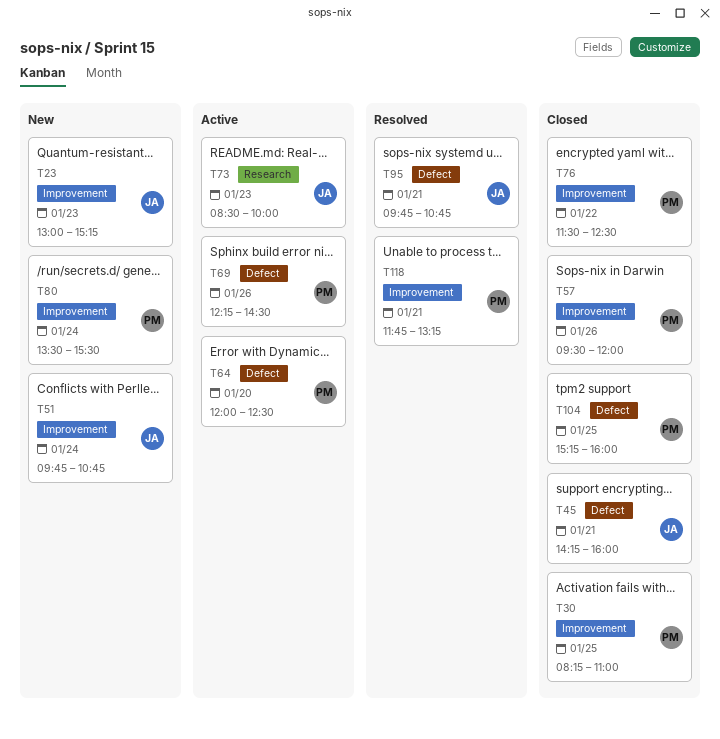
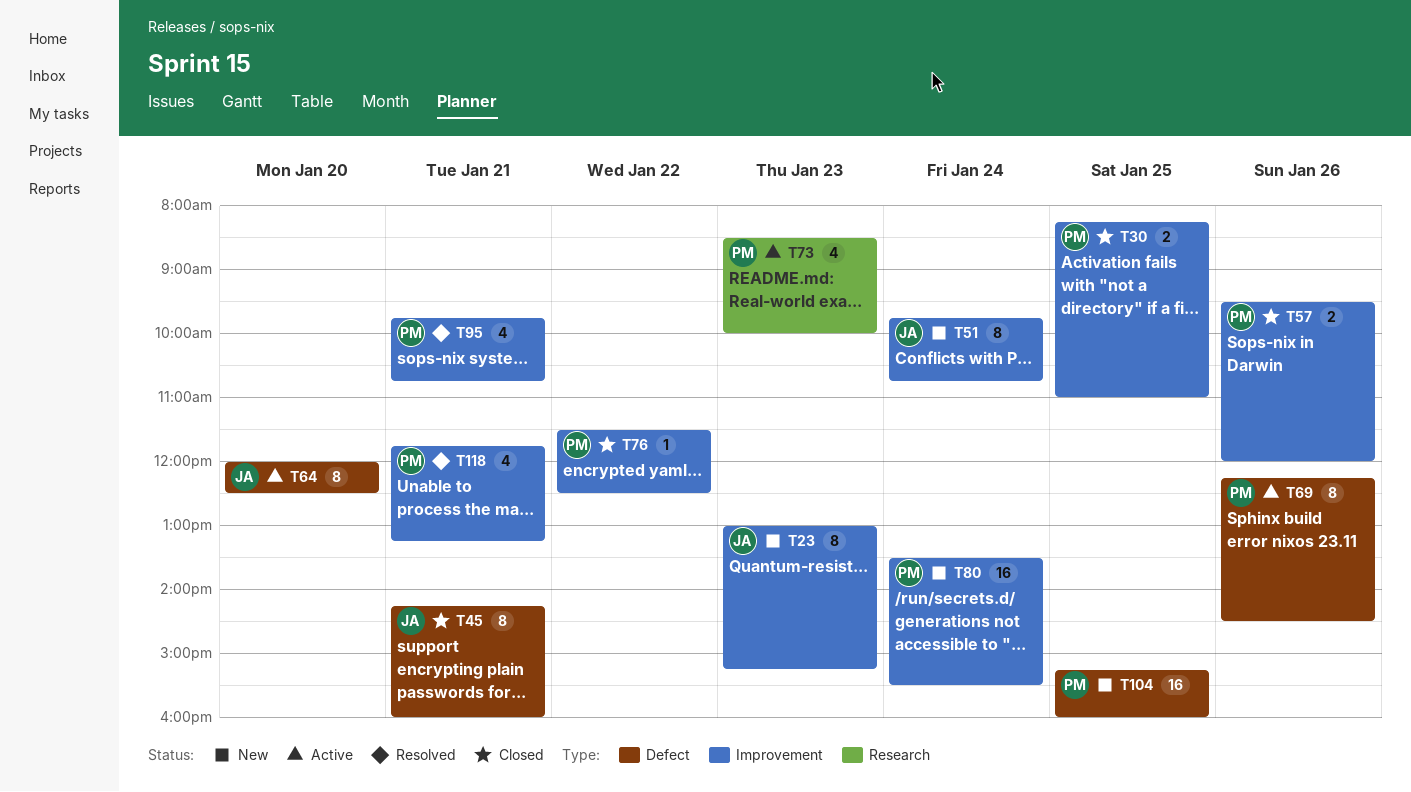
T64, owner: PM -> JA
T73, owner: JA -> PM
T95, owner: JA -> PM
T95, label: Defect -> Improvement
T104, status: Closed -> New

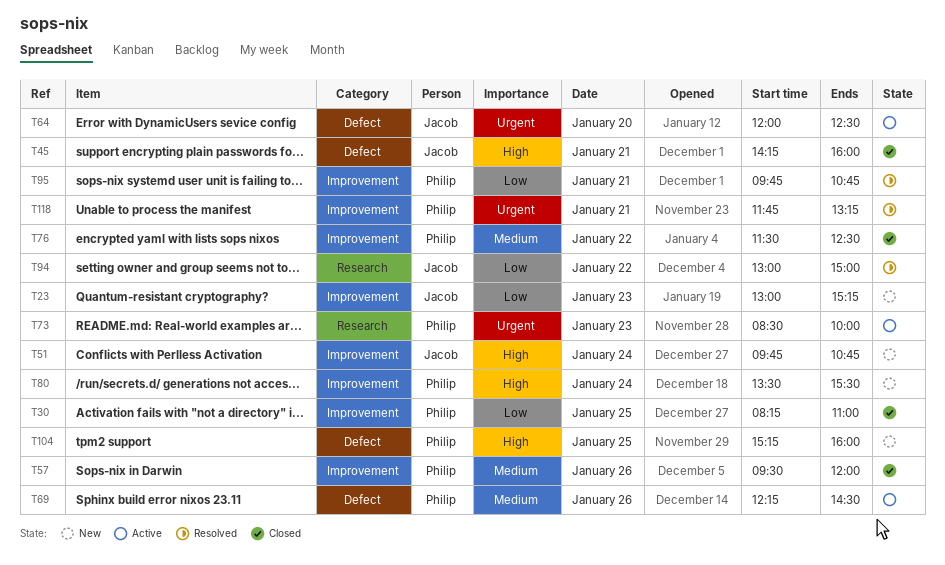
T94: none -> present

